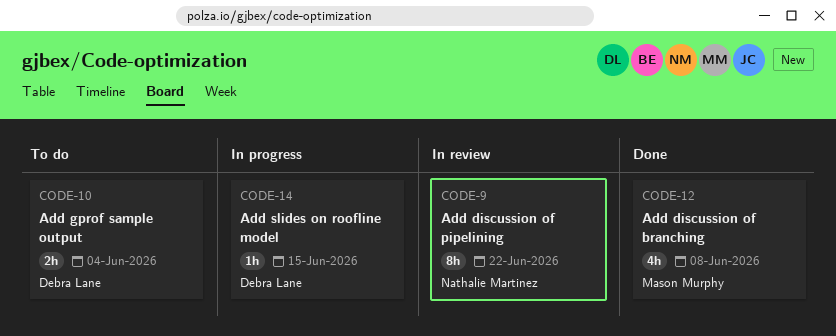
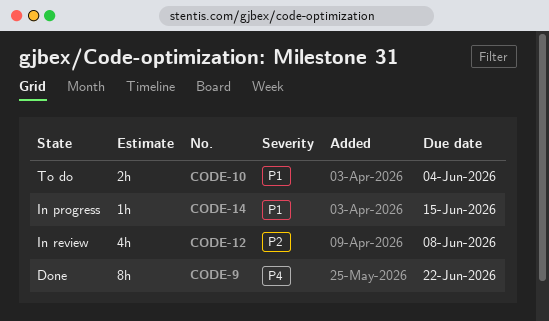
CODE-9, status: In review -> Done
CODE-12, status: Done -> In review

